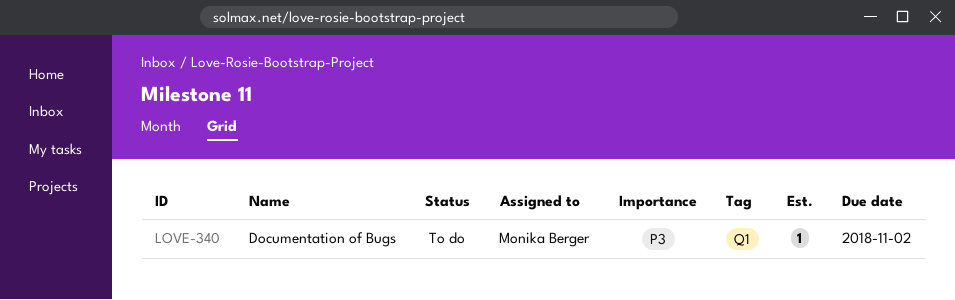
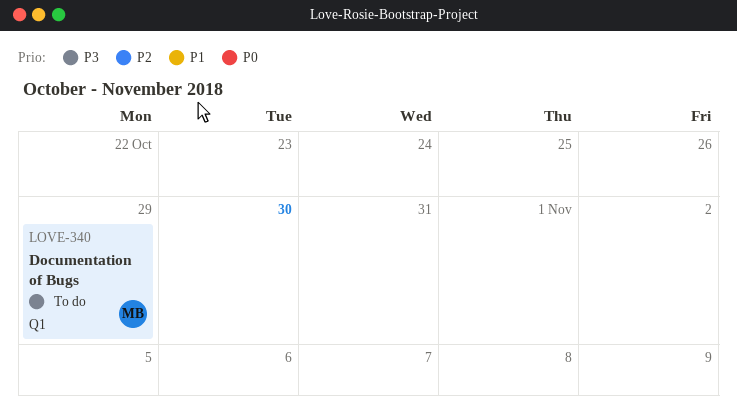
LOVE-340, due: Nov 2 -> Oct 29

